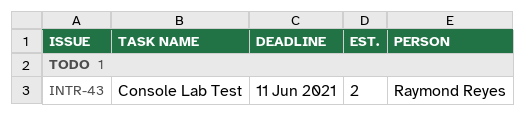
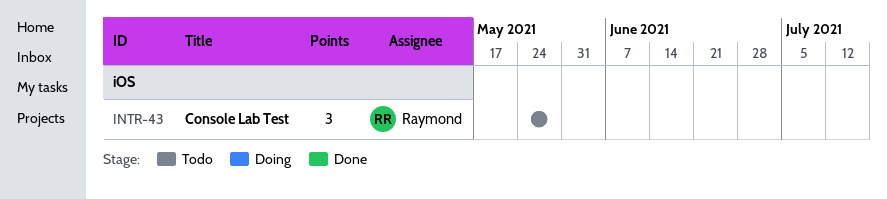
INTR-43, estimate: 2 -> 3
INTR-43, due: Jun 11 -> May 28

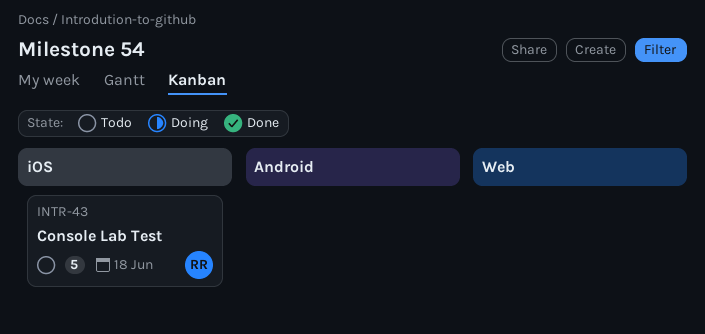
INTR-43, estimate: 3 -> 5
INTR-43, due: May 28 -> Jun 18

